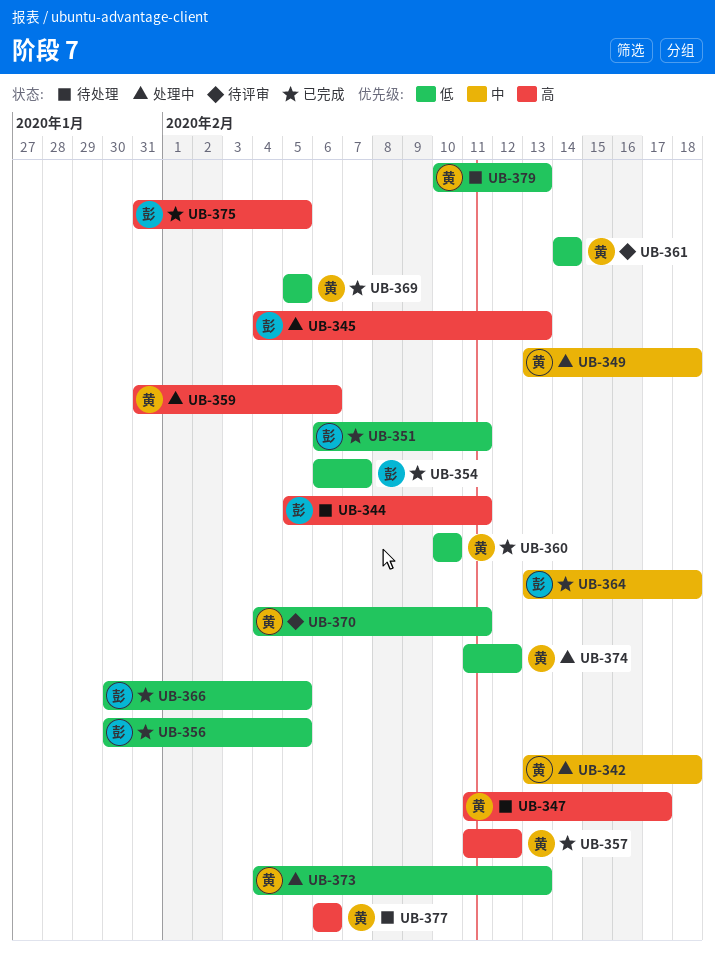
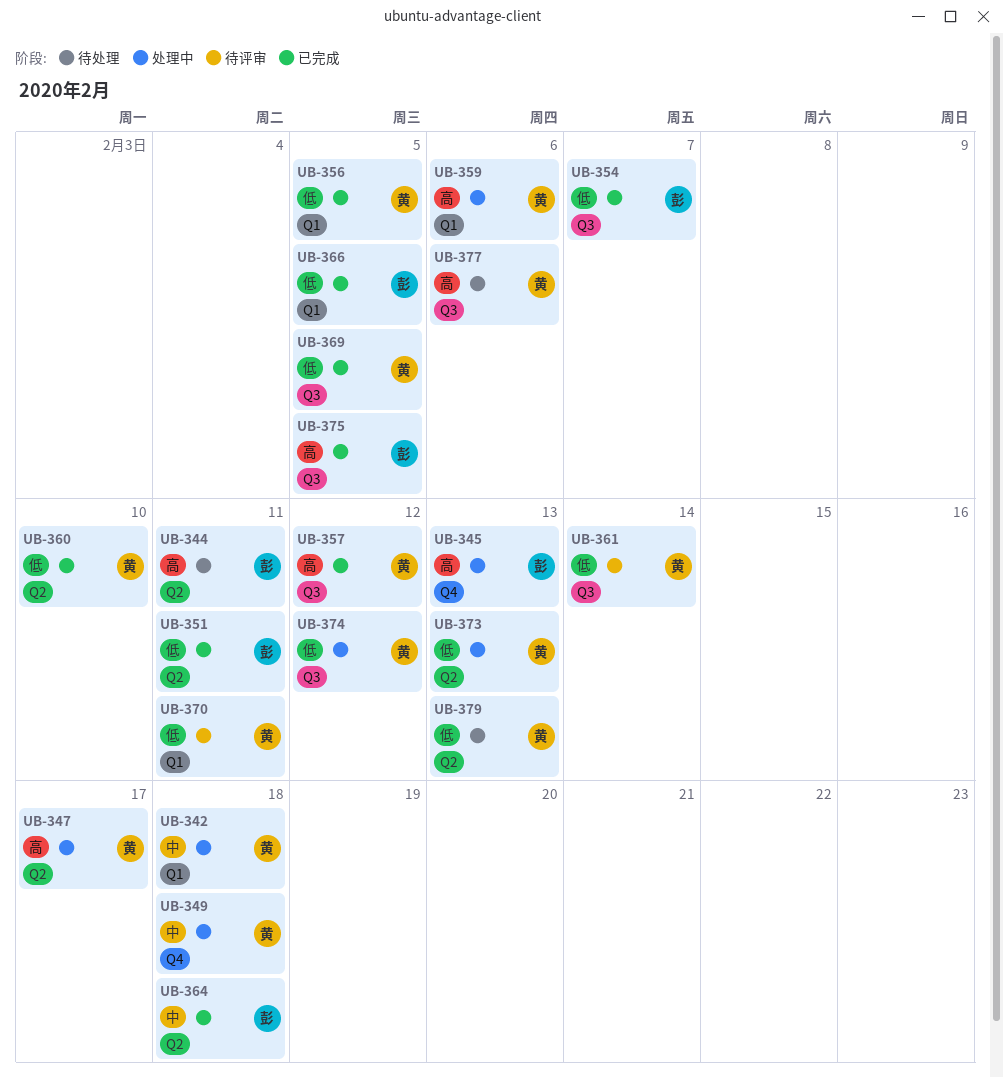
UB-347, status: 待处理 -> 处理中
UB-356, owner: 彭 -> 黄

